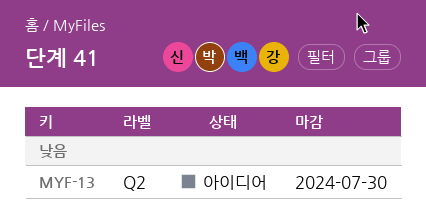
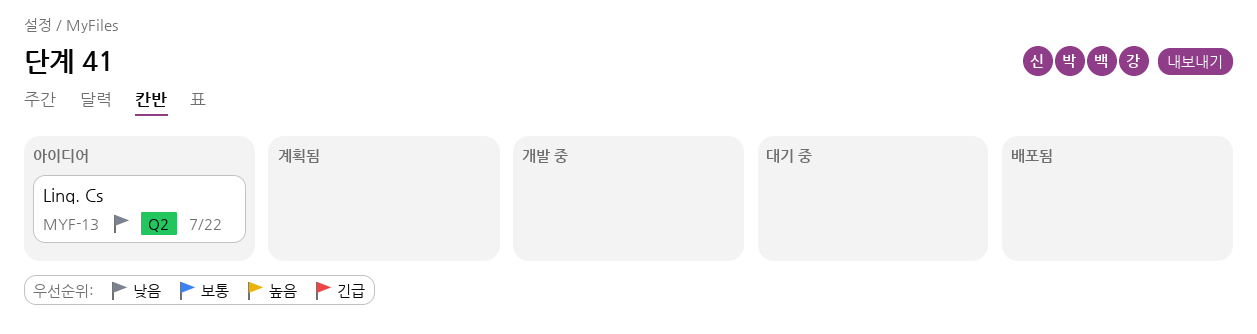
MYF-13, due: Jul 30 -> Jul 22

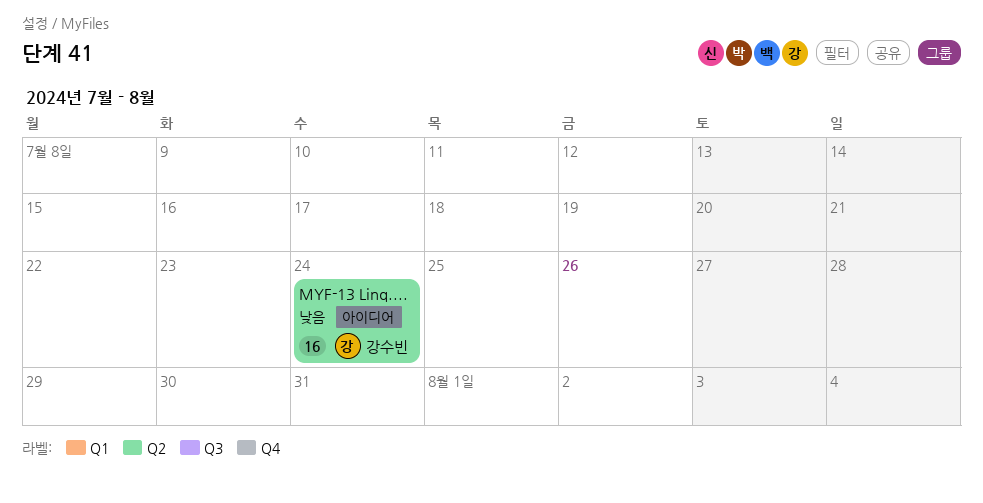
MYF-13, due: Jul 22 -> Jul 24

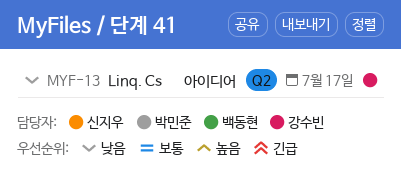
MYF-13, due: Jul 24 -> Jul 17

